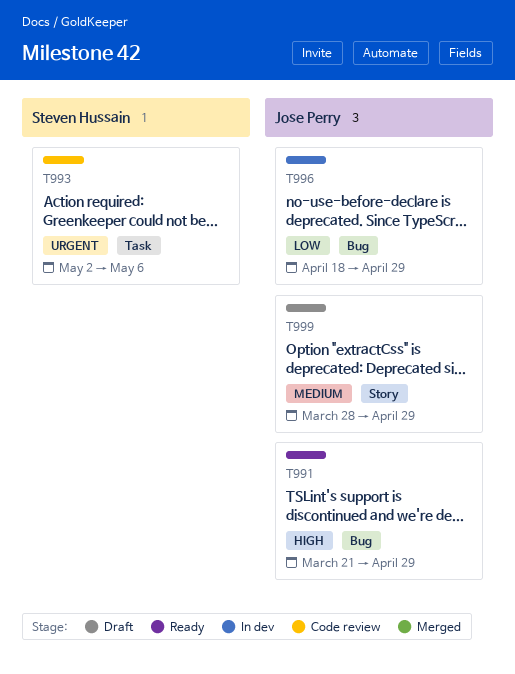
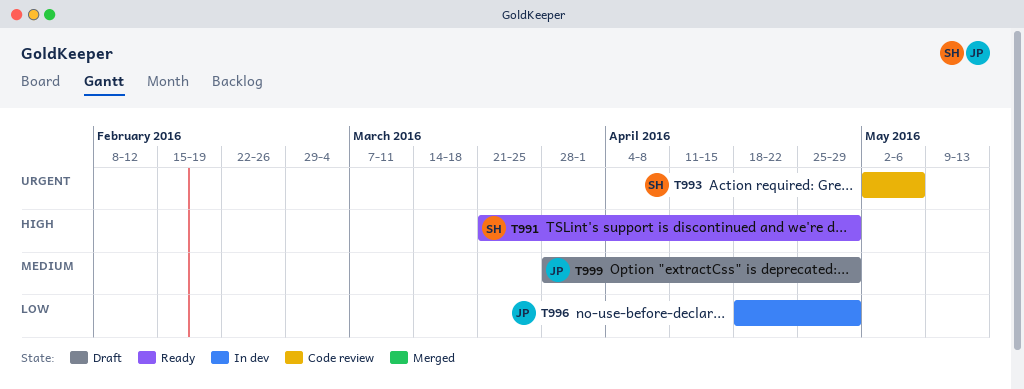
T991, owner: Jose Perry -> Steven Hussain

